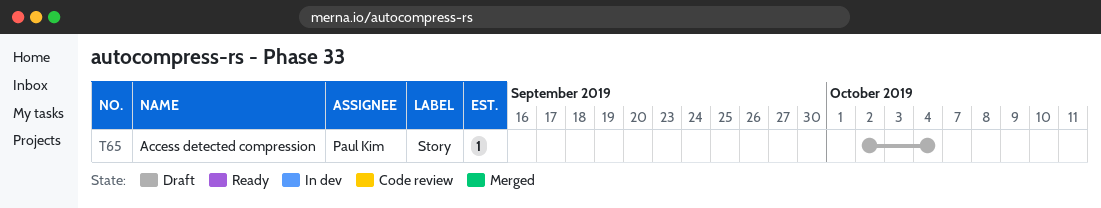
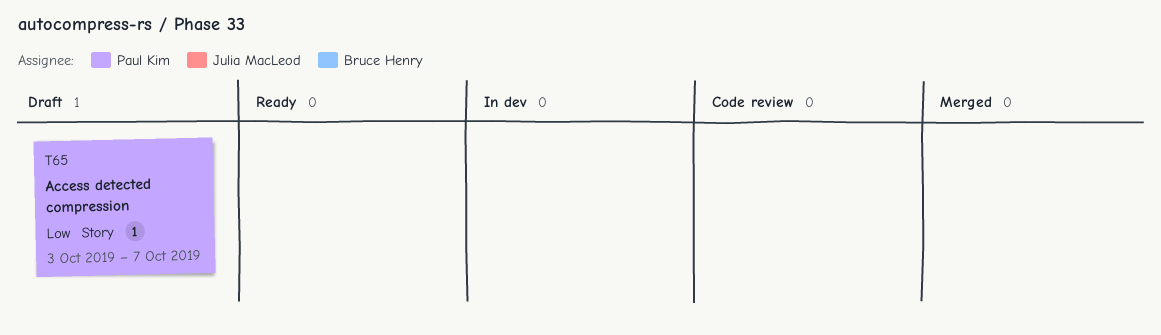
T65, start: Oct 2 -> Oct 3
T65, due: Oct 4 -> Oct 7

